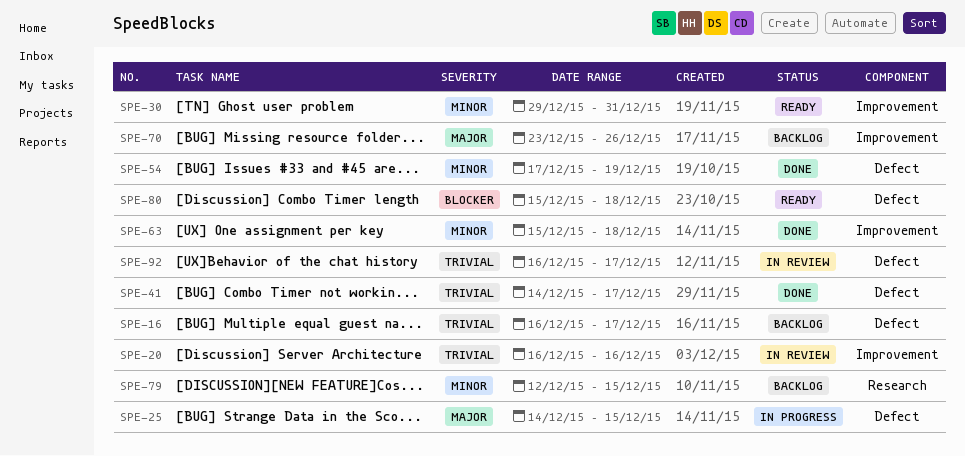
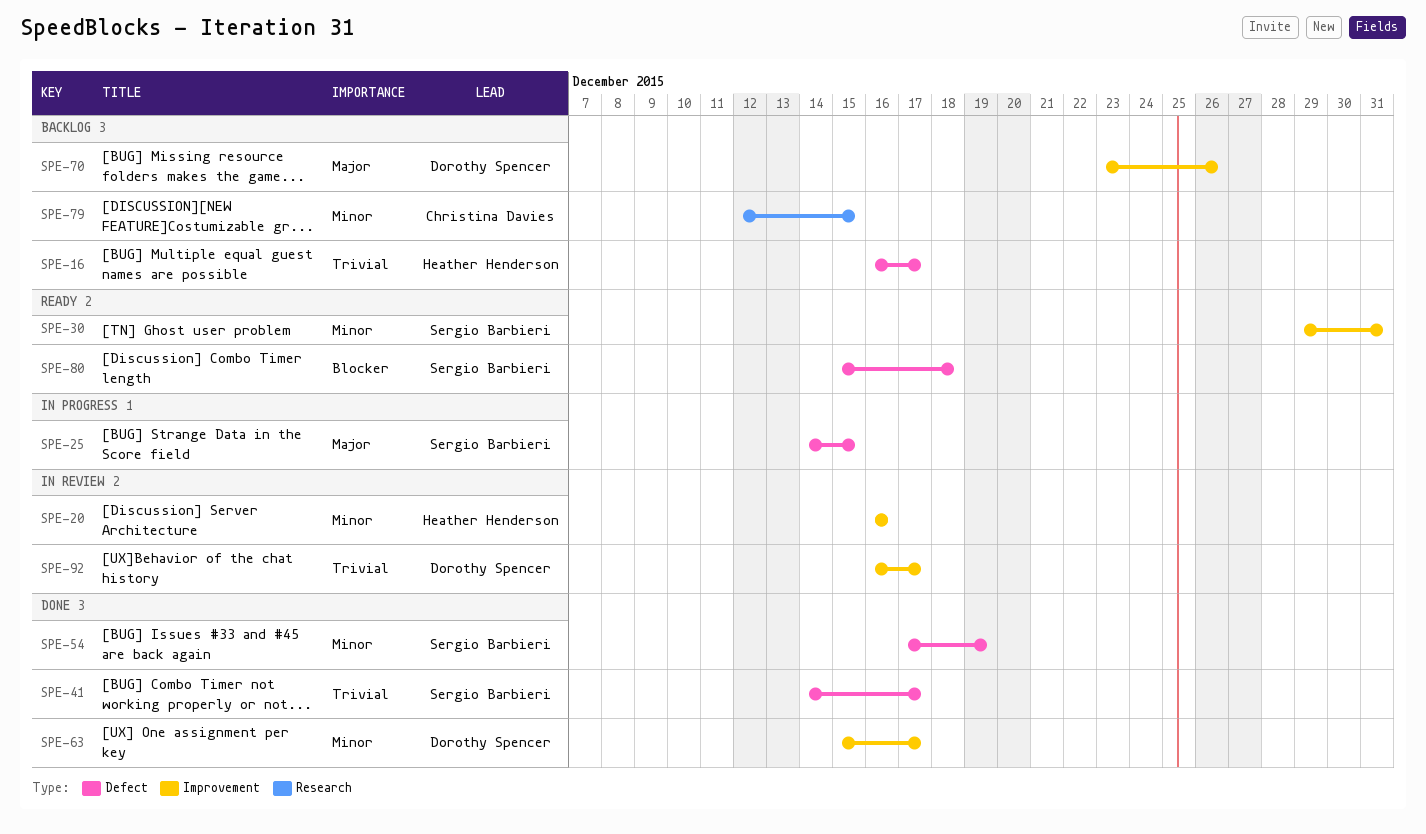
SPE-20, priority: Trivial -> Minor
SPE-63, due: Dec 18 -> Dec 17
SPE-92, label: Defect -> Improvement

